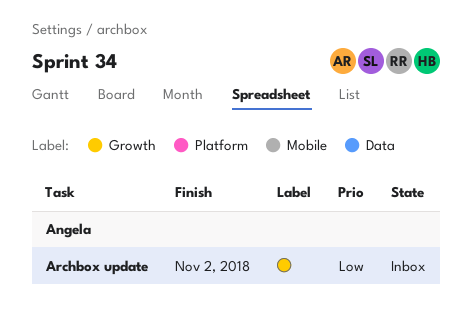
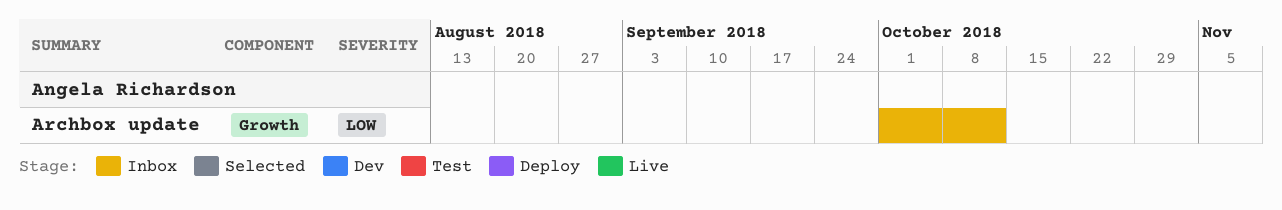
Archbox update, due: Nov 2 -> Oct 12

